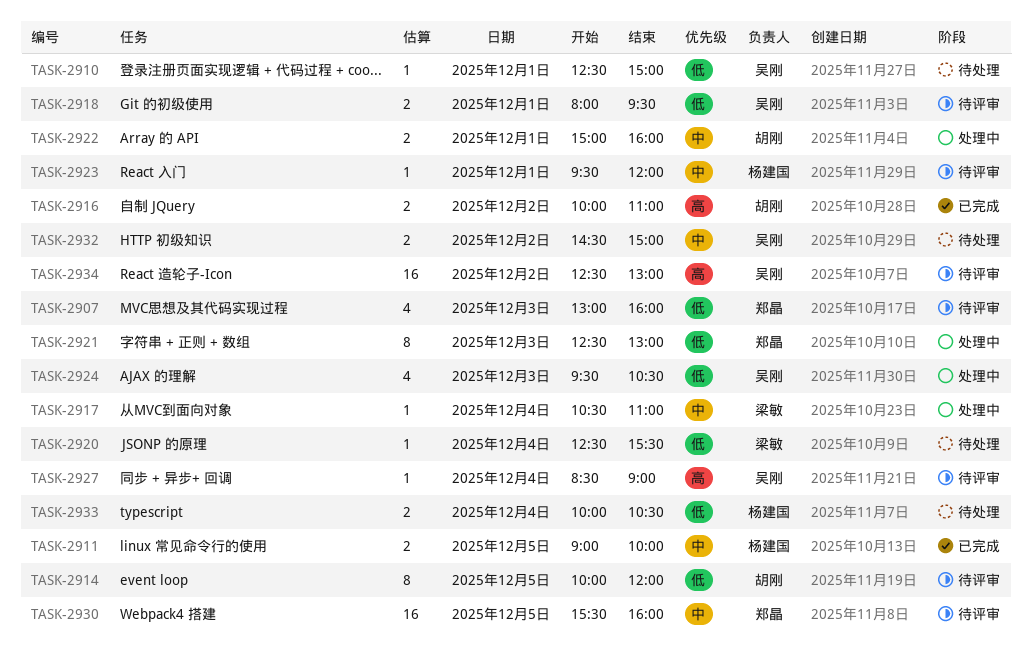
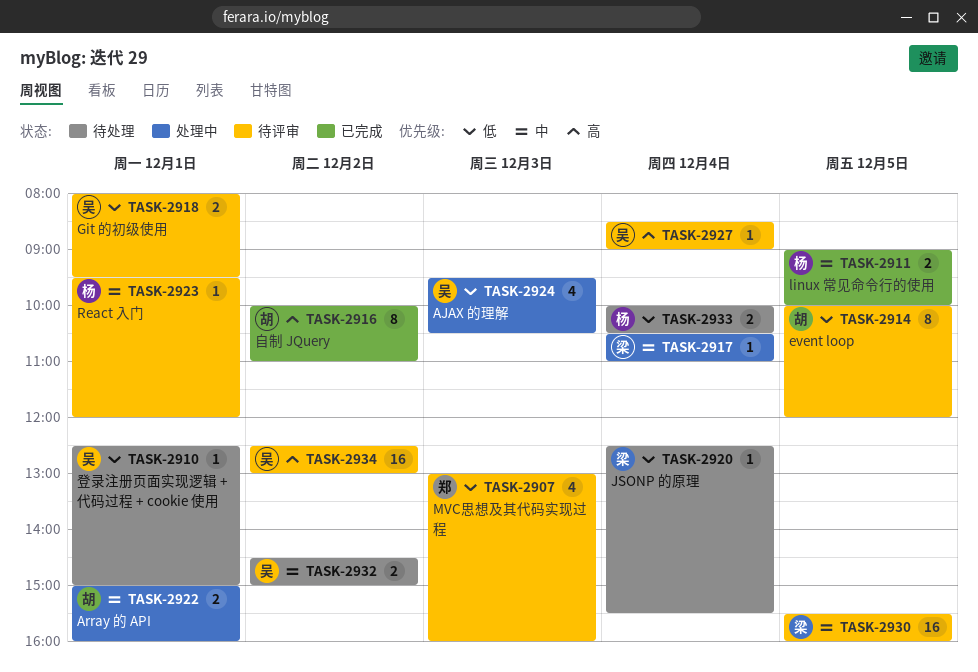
TASK-2916, estimate: 2 -> 8
TASK-2921: present -> none
TASK-2930, owner: 郑晶 -> 梁敏

